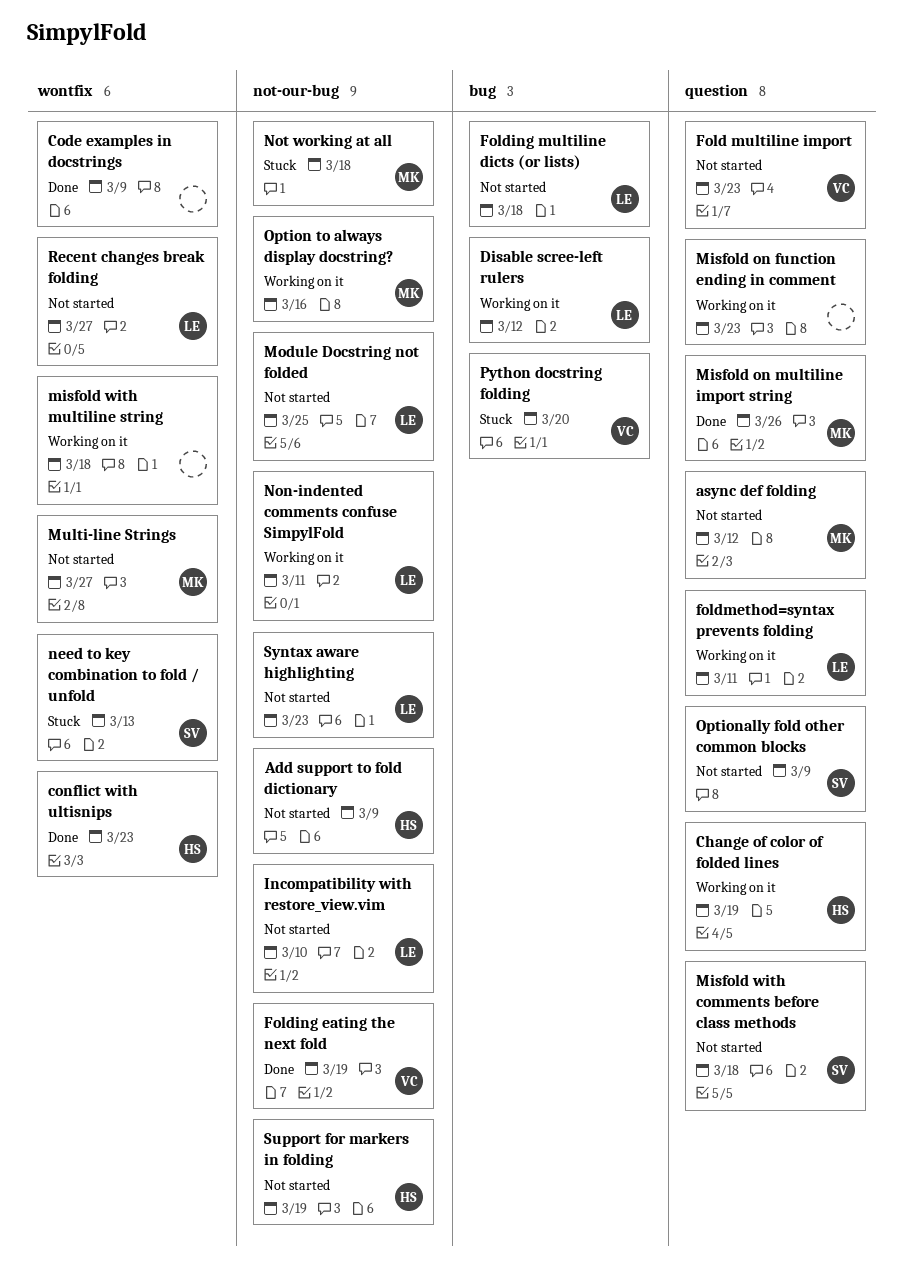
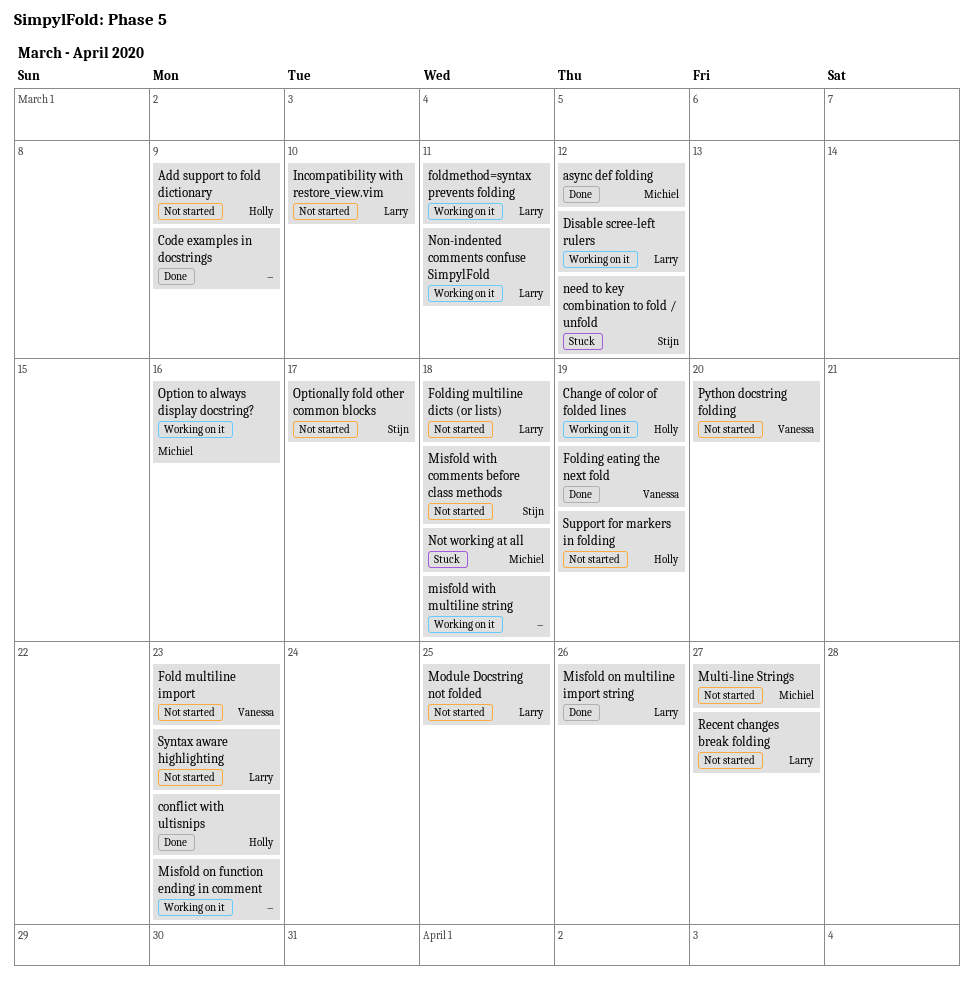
async def folding, status: Not started -> Done
Misfold on multiline import string, owner: Michiel -> Larry
need to key combination to fold / unfold, due: Mar 13 -> Mar 12
Optionally fold other common blocks, due: Mar 9 -> Mar 17
Python docstring folding, status: Stuck -> Not started

